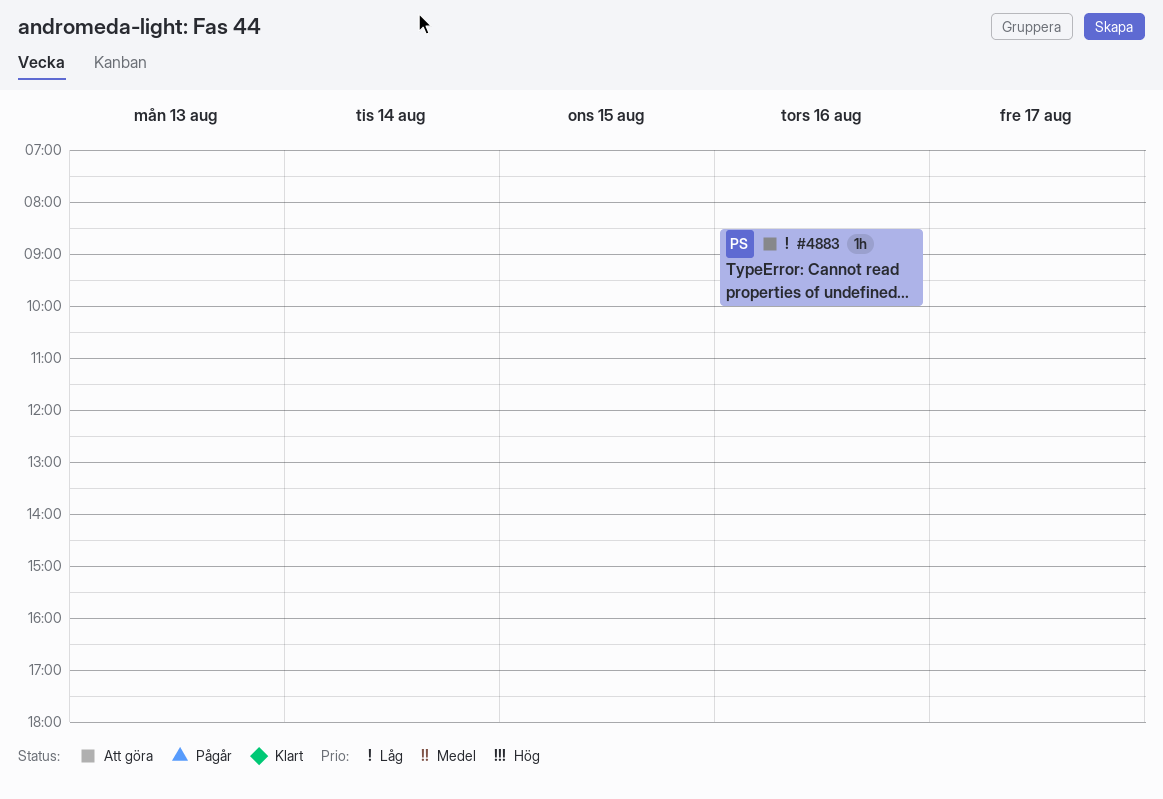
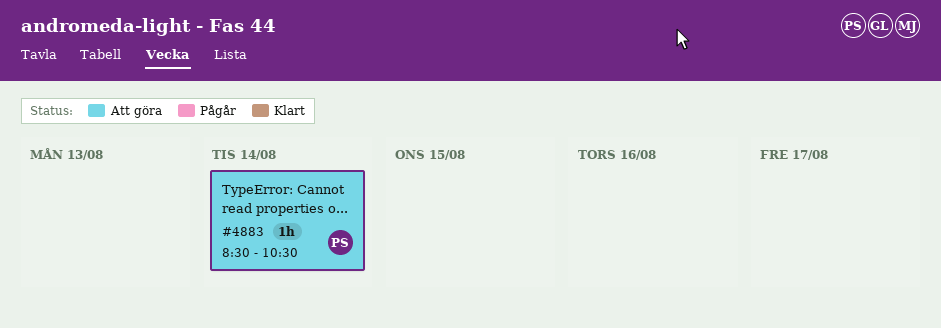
#4883, day: Aug 16 -> Aug 14
#4883, ends: 10:00 -> 10:30

